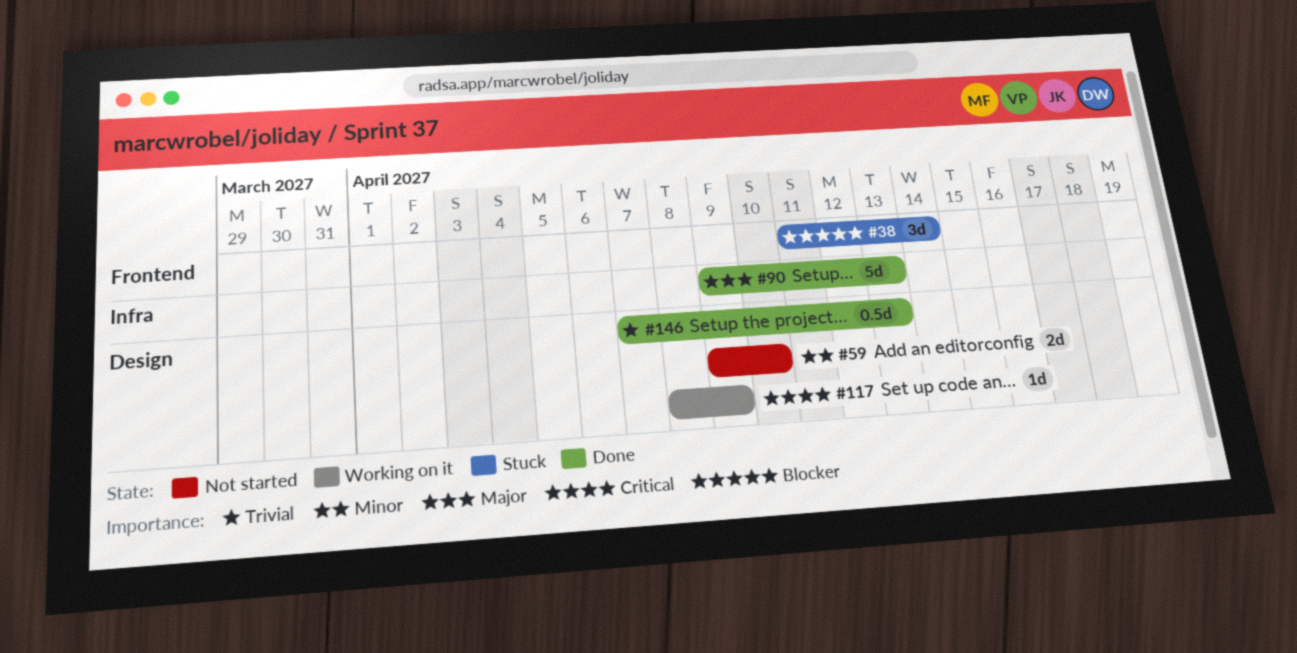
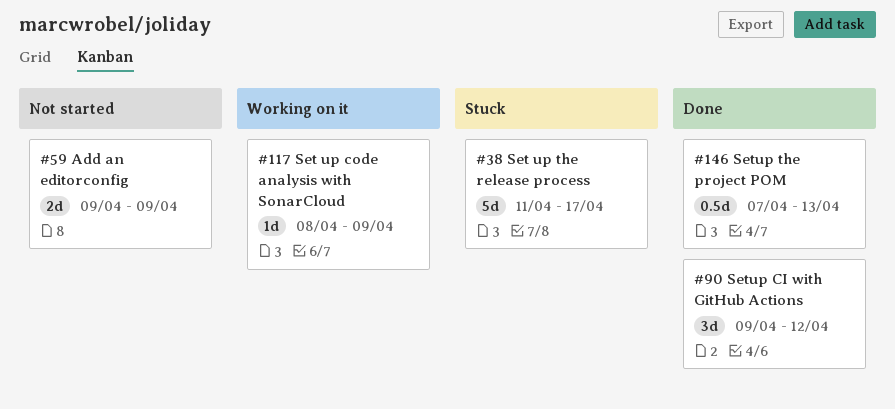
#38, estimate: 3d -> 5d
#38, due: Apr 14 -> Apr 17
#59, due: Apr 10 -> Apr 9
#90, estimate: 5d -> 3d
#90, due: Apr 13 -> Apr 12

